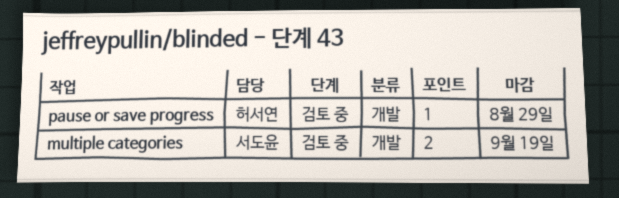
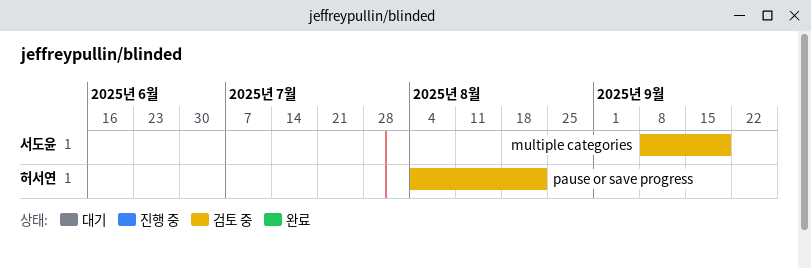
pause or save progress, due: Aug 29 -> Aug 22

